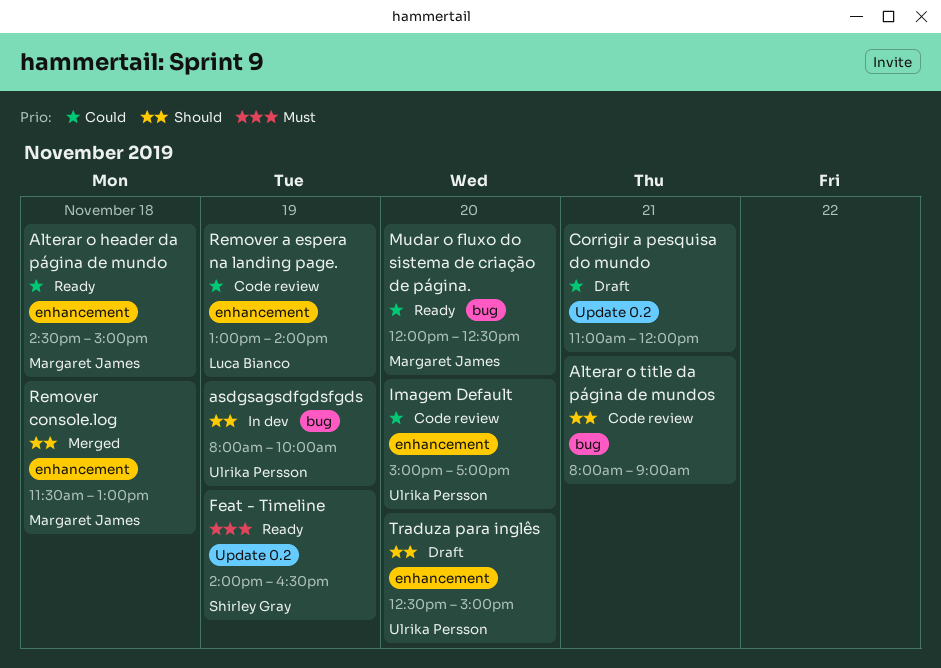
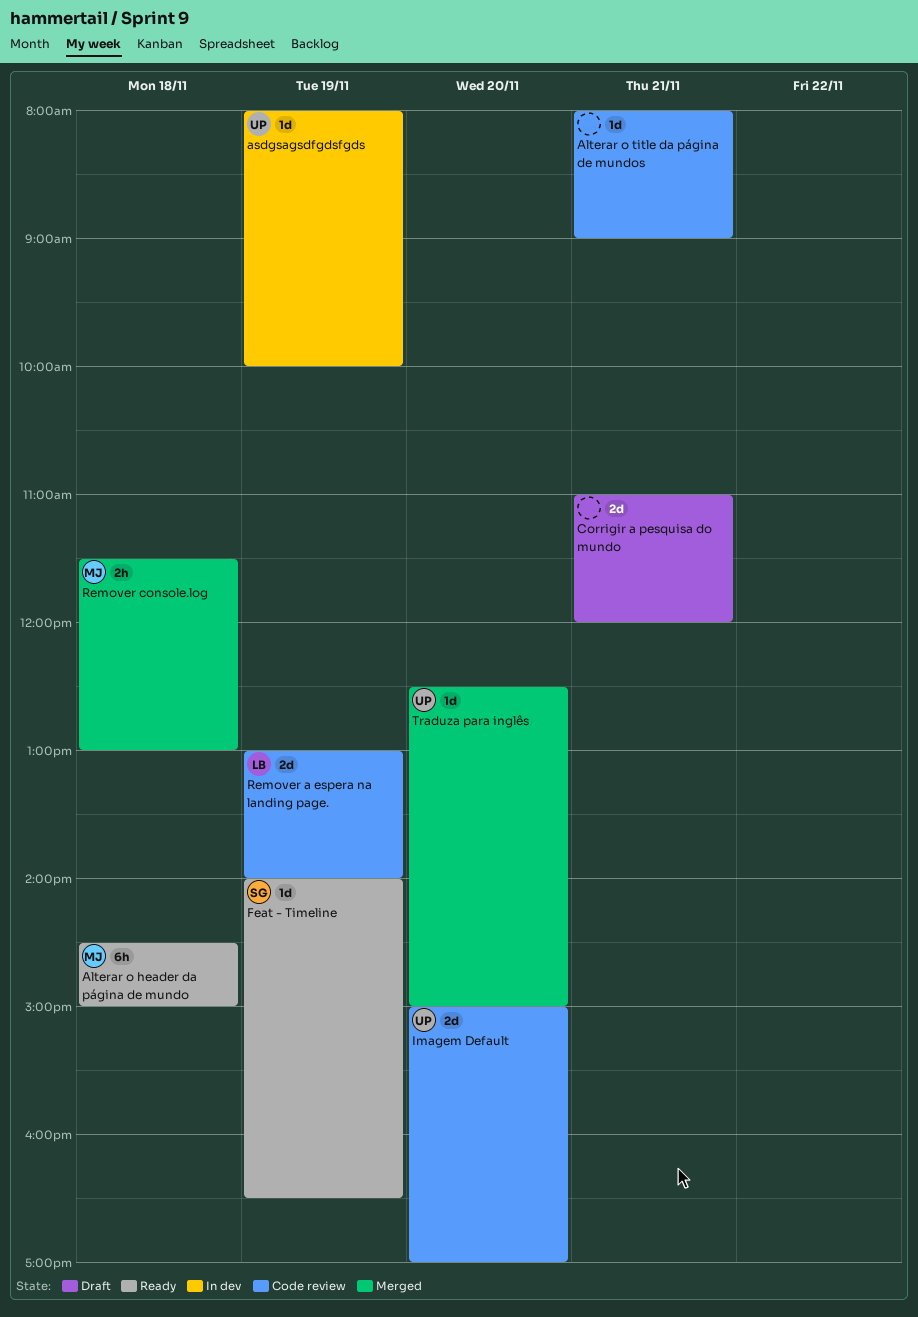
Mudar o fluxo do sistema de criação de página.: present -> none
Traduza para inglês, status: Draft -> Merged

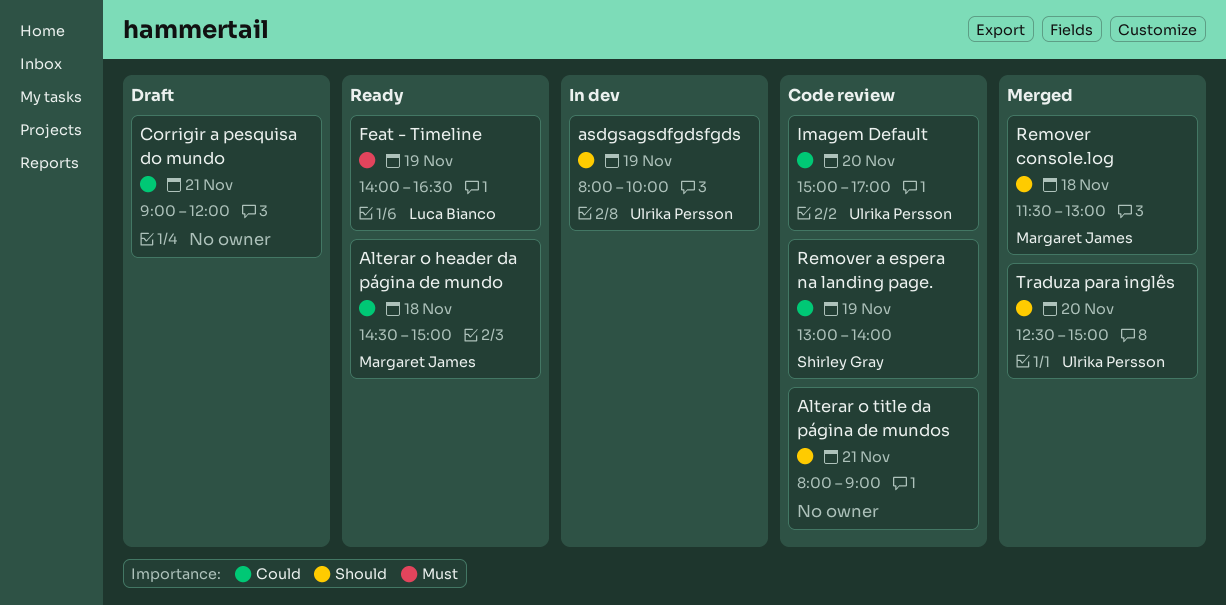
Corrigir a pesquisa do mundo, begins: 11:00 -> 09:00
Feat - Timeline, owner: Shirley Gray -> Luca Bianco
Remover a espera na landing page., owner: Luca Bianco -> Shirley Gray

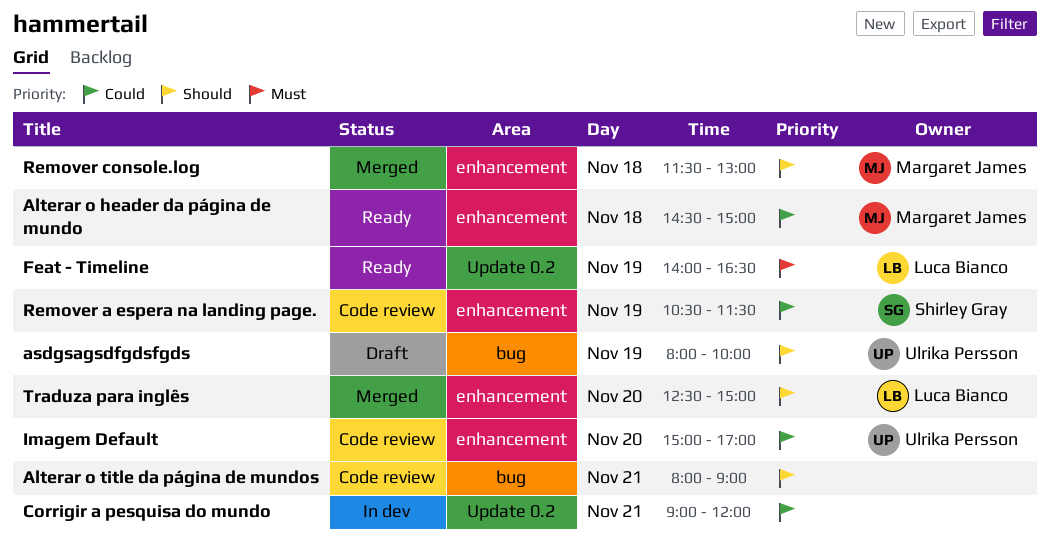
asdgsagsdfgdsfgds, status: In dev -> Draft
Corrigir a pesquisa do mundo, status: Draft -> In dev
Remover a espera na landing page., begins: 13:00 -> 10:30
Remover a espera na landing page., ends: 14:00 -> 11:30
Traduza para inglês, owner: Ulrika Persson -> Luca Bianco

